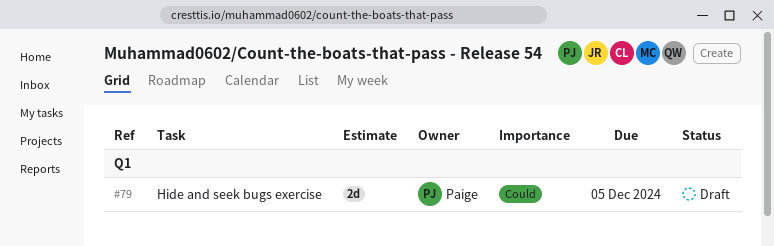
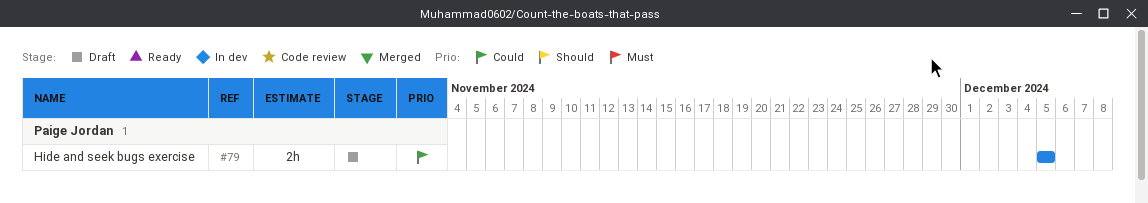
#79, estimate: 2d -> 2h

